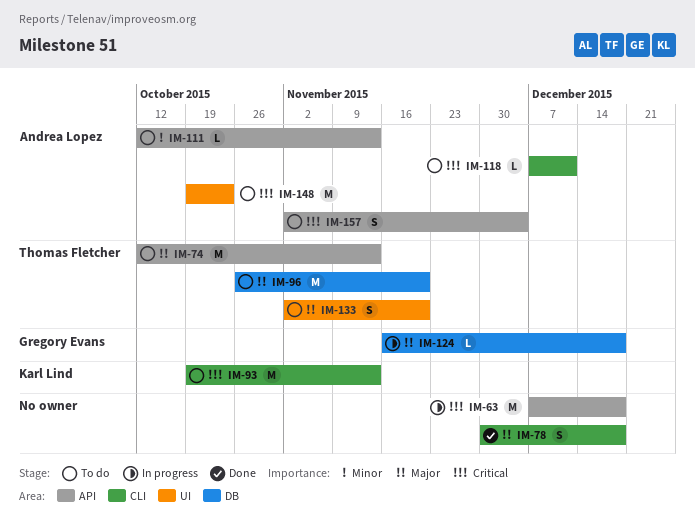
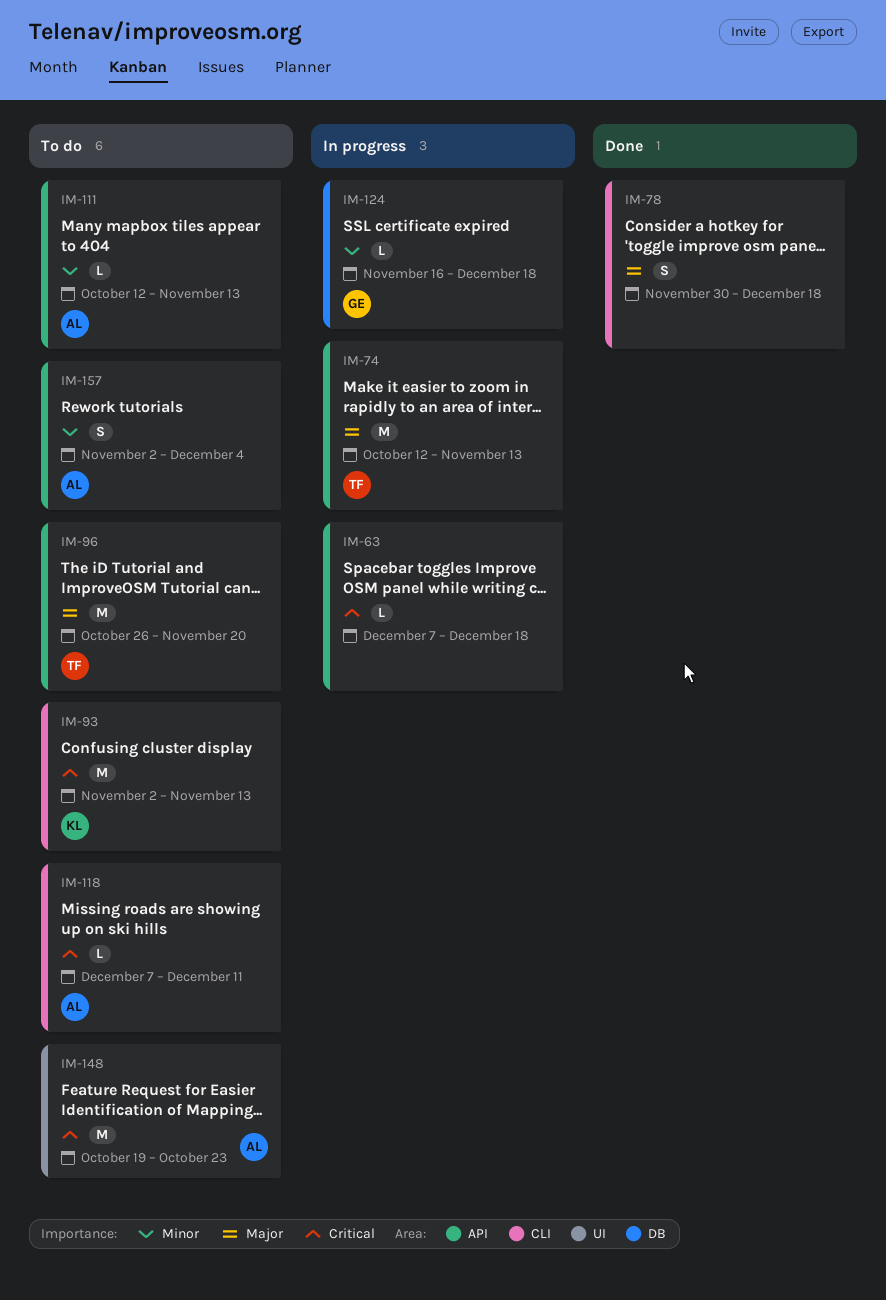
IM-63, estimate: M -> L
IM-74, status: To do -> In progress
IM-93, start: Oct 19 -> Nov 2
IM-96, label: DB -> API
IM-124, priority: Major -> Minor
IM-133: present -> none
IM-157, priority: Critical -> Minor

